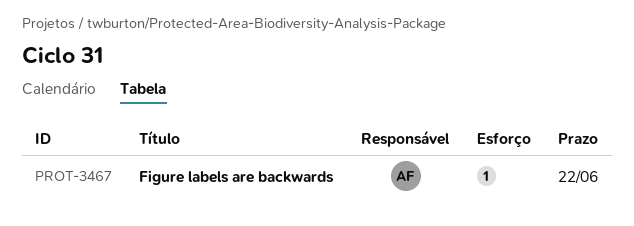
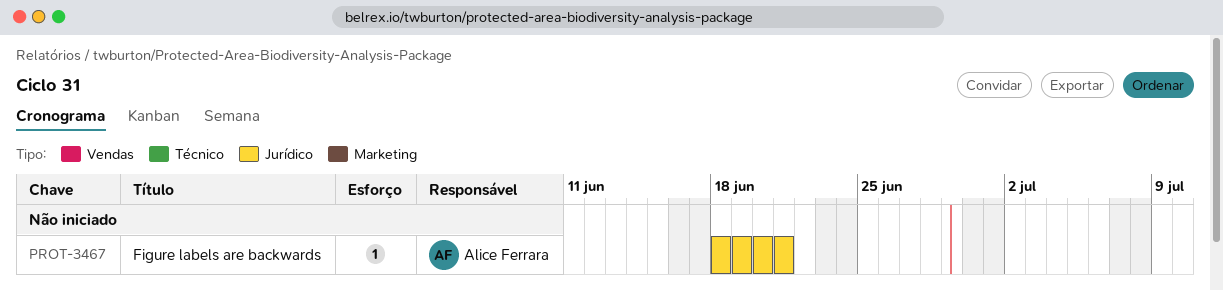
PROT-3467, due: Jun 22 -> Jun 21

